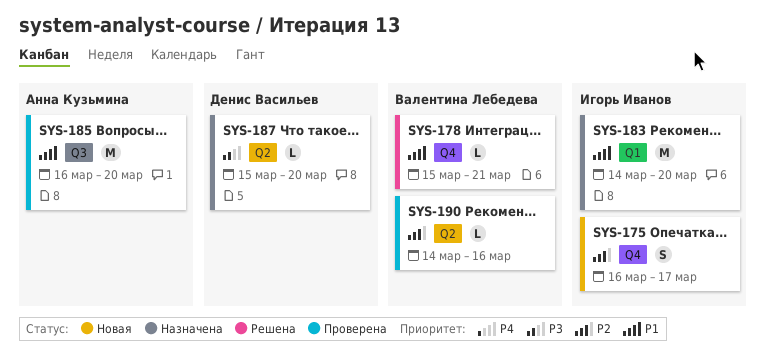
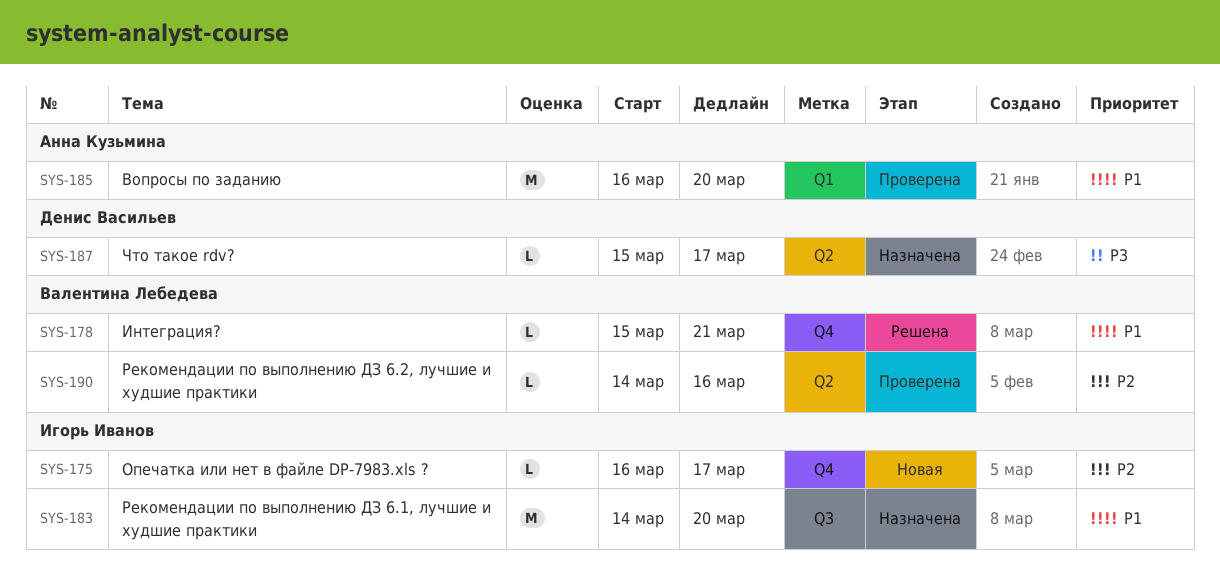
SYS-175, estimate: S -> L
SYS-183, label: Q1 -> Q3
SYS-185, label: Q3 -> Q1
SYS-187, due: Mar 20 -> Mar 17

